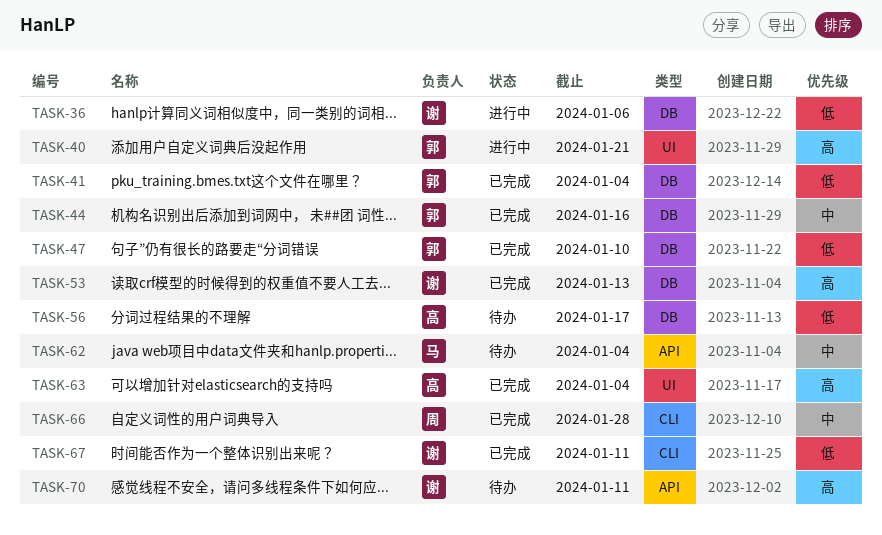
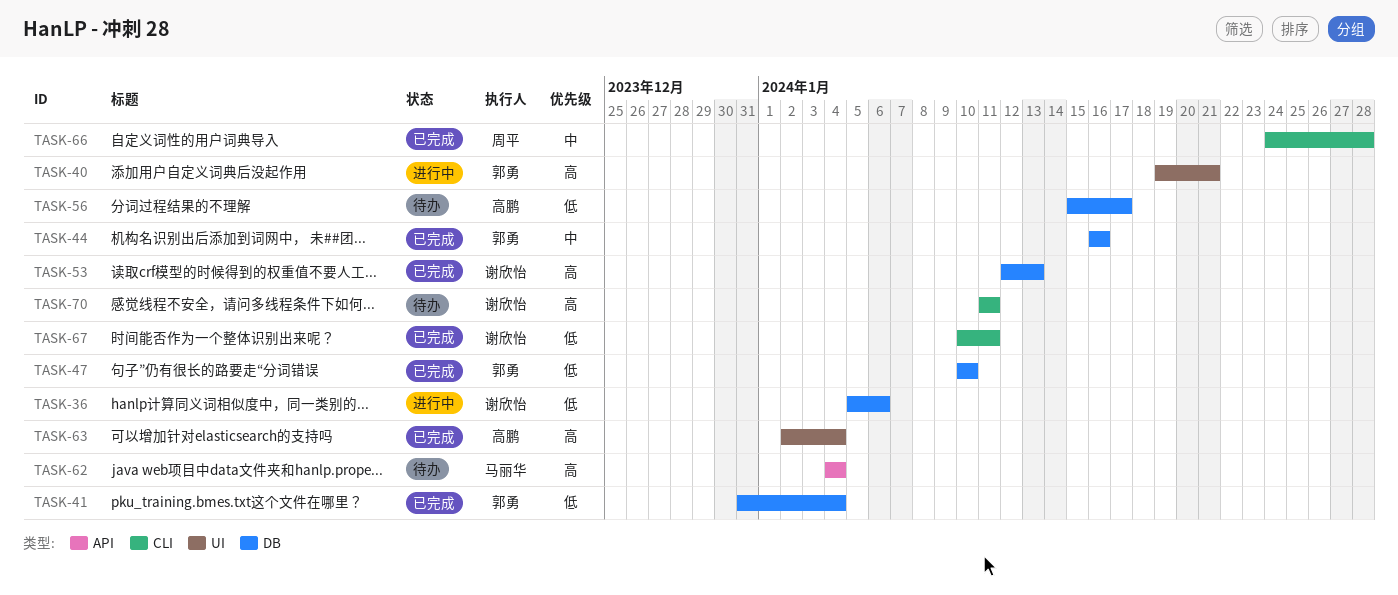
TASK-62, priority: 中 -> 高
TASK-70, label: API -> CLI

